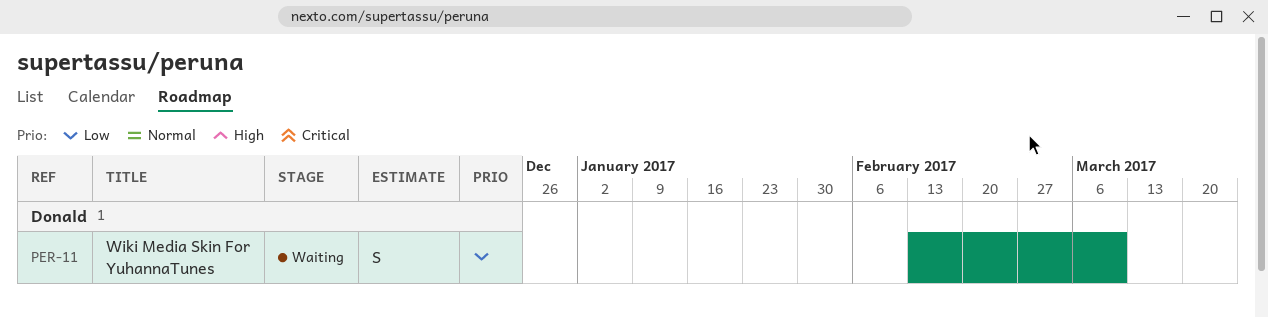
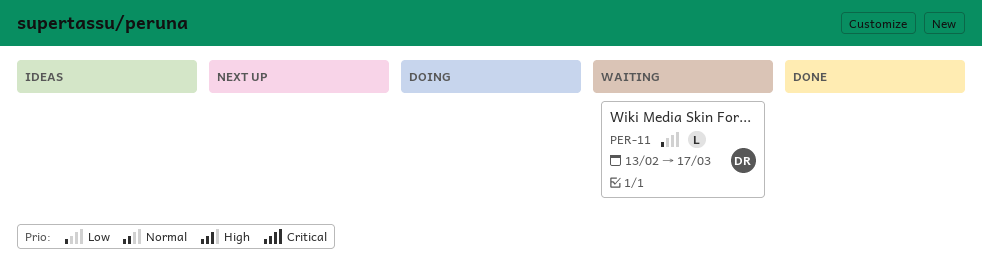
PER-11, estimate: S -> L
PER-11, due: Mar 10 -> Mar 17

